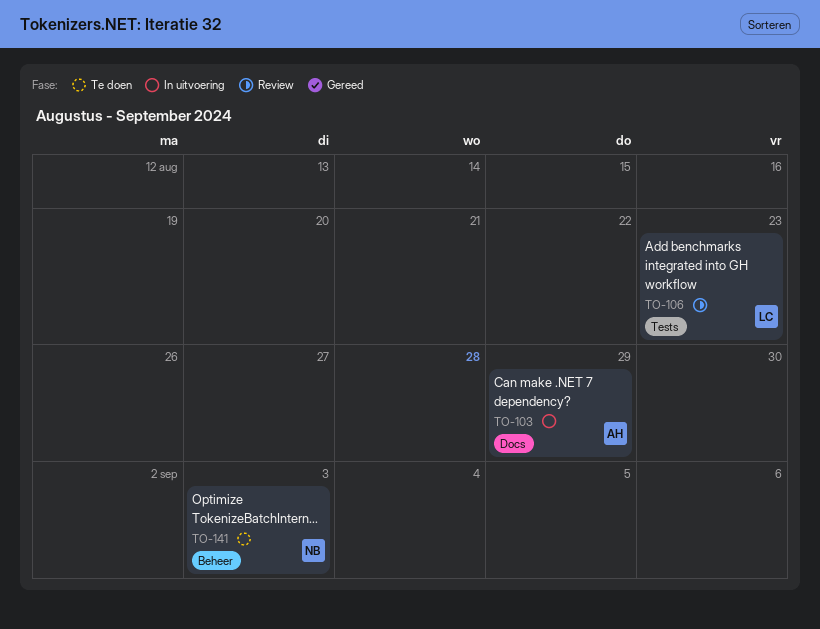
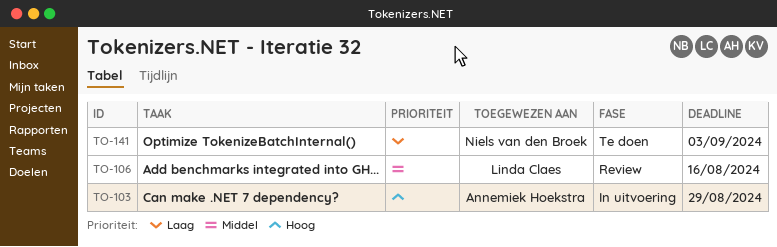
TO-106, due: Aug 23 -> Aug 16

